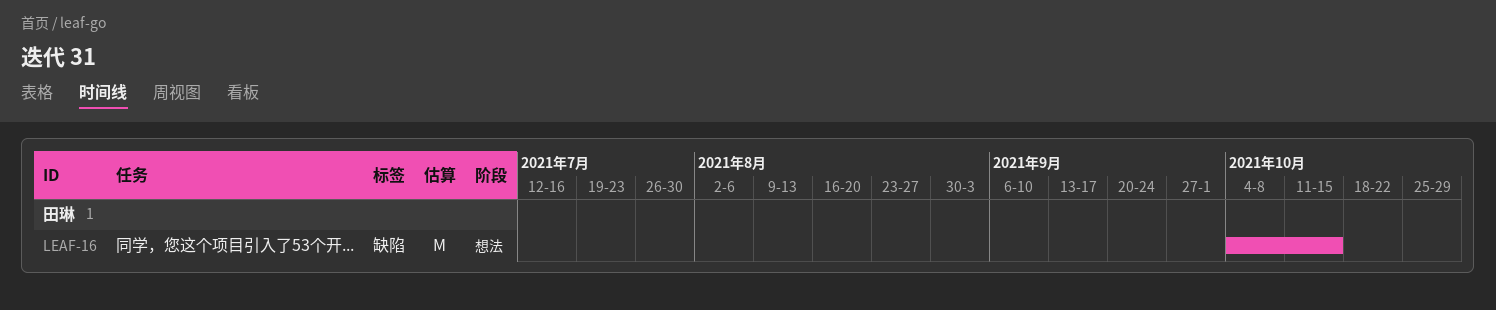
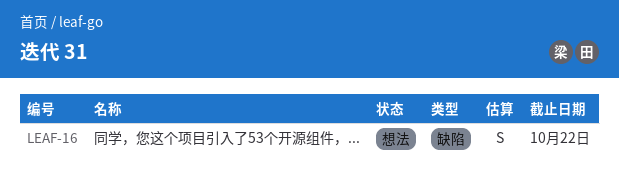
LEAF-16, estimate: M -> S
LEAF-16, due: Oct 15 -> Oct 22

